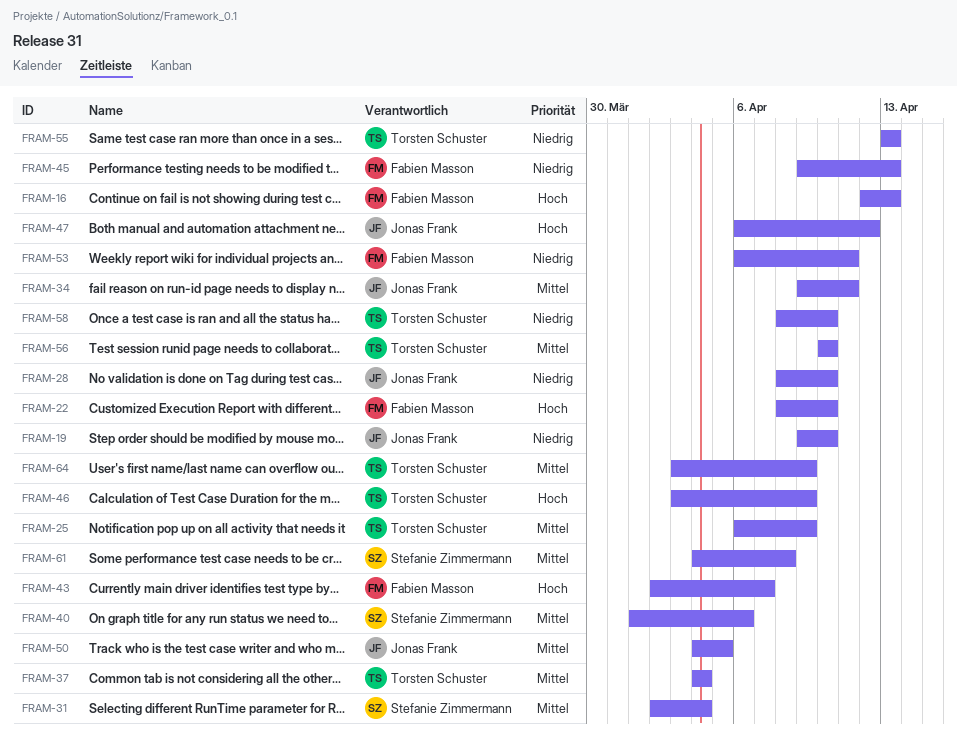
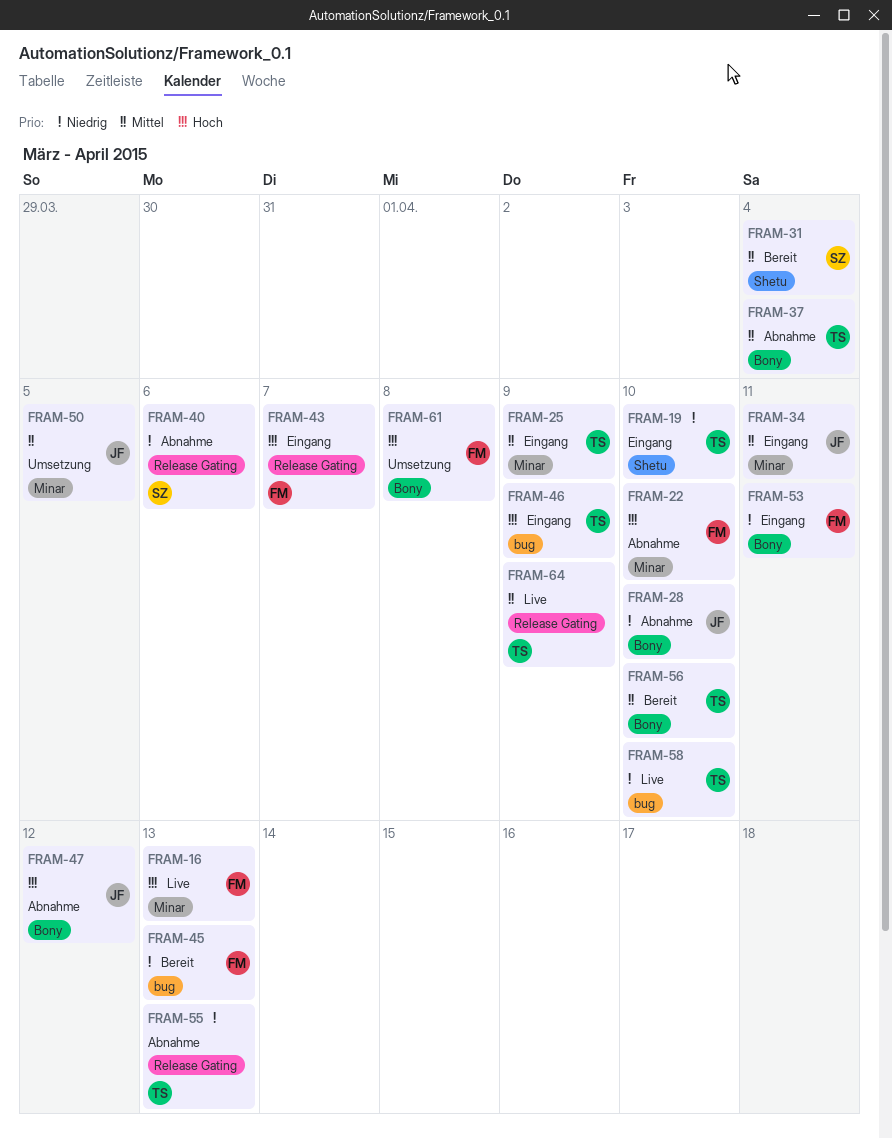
FRAM-19, owner: Jonas Frank -> Torsten Schuster
FRAM-40, priority: Mittel -> Niedrig
FRAM-61, owner: Stefanie Zimmermann -> Fabien Masson
FRAM-61, priority: Mittel -> Hoch

